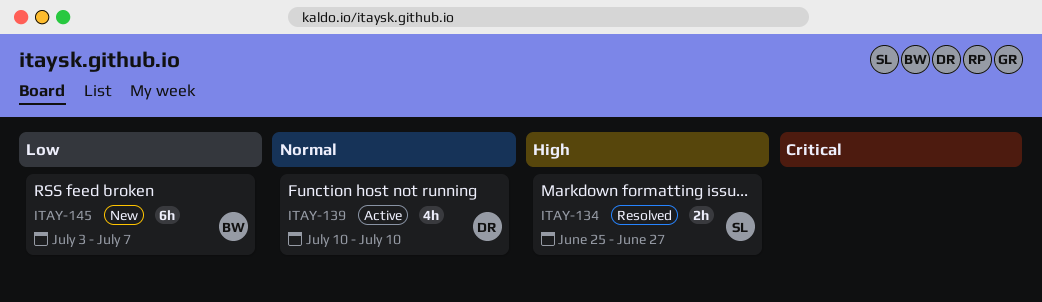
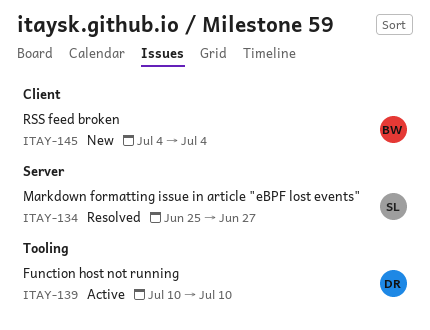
ITAY-145, start: Jul 3 -> Jul 4
ITAY-145, due: Jul 7 -> Jul 4

